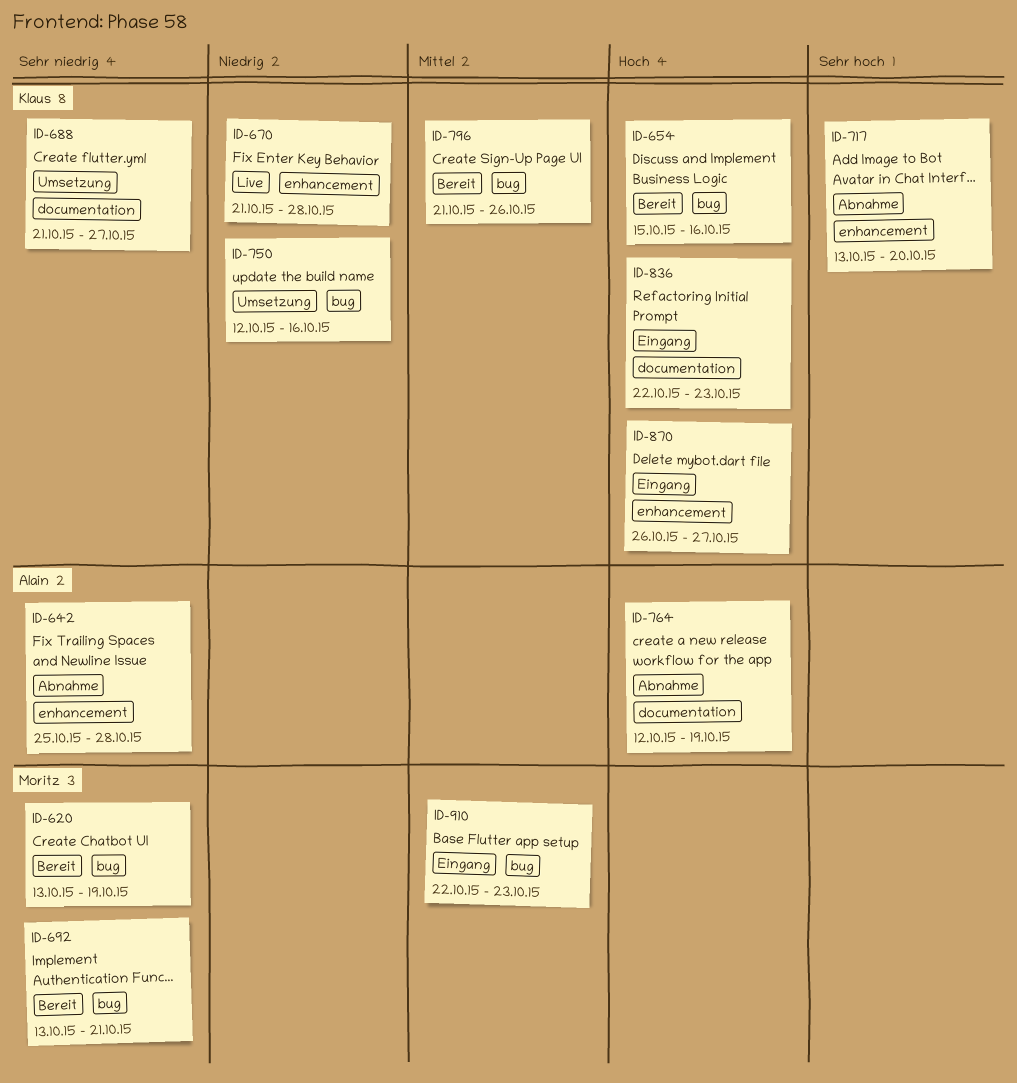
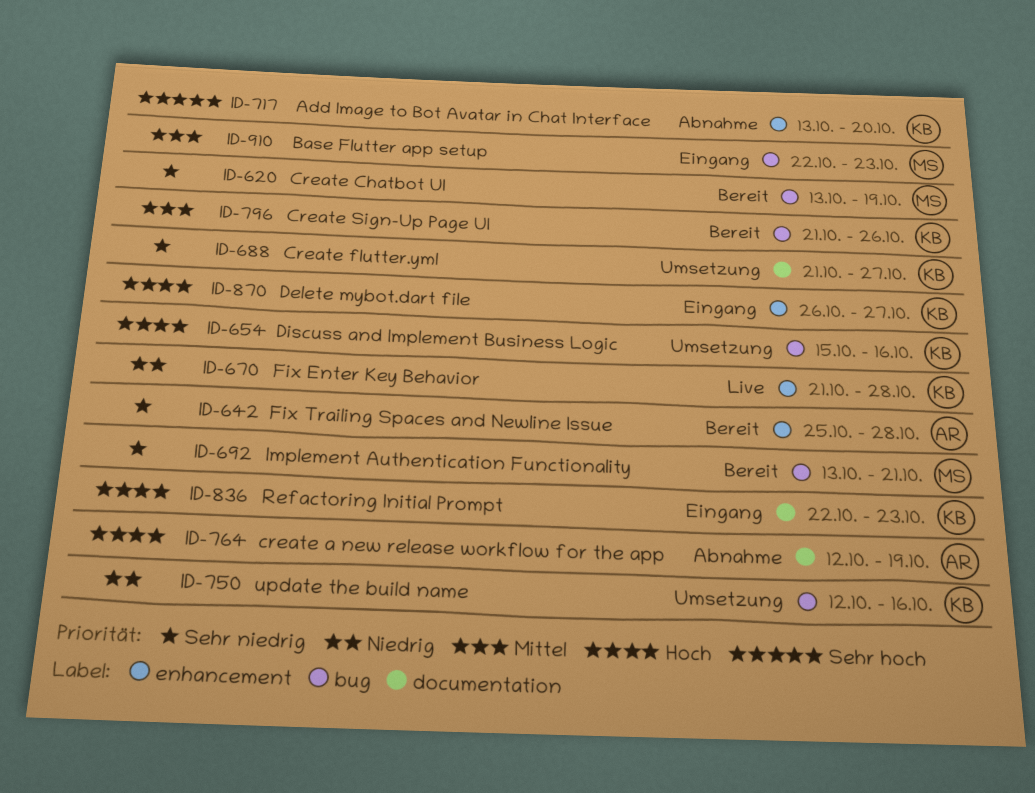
ID-642, status: Abnahme -> Bereit
ID-654, status: Bereit -> Umsetzung

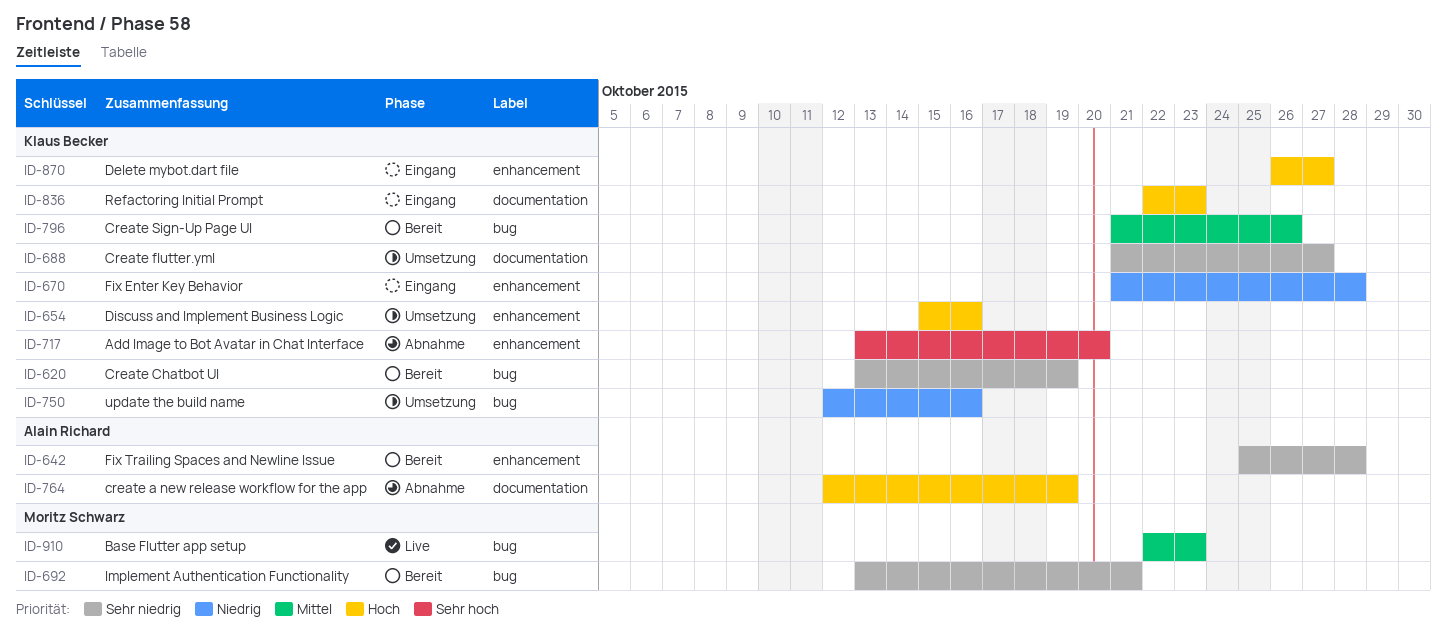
ID-620, owner: Moritz Schwarz -> Klaus Becker
ID-654, label: bug -> enhancement
ID-670, status: Live -> Eingang
ID-910, status: Eingang -> Live

